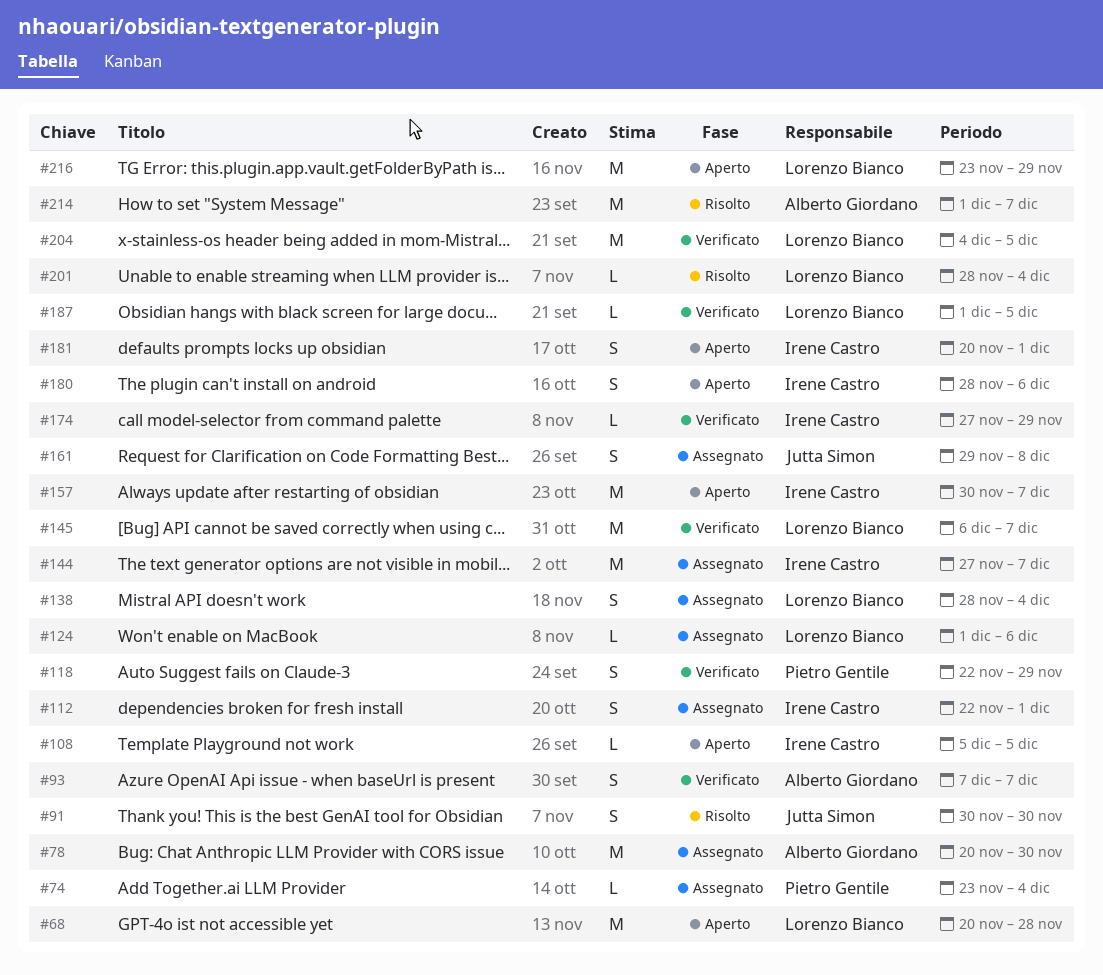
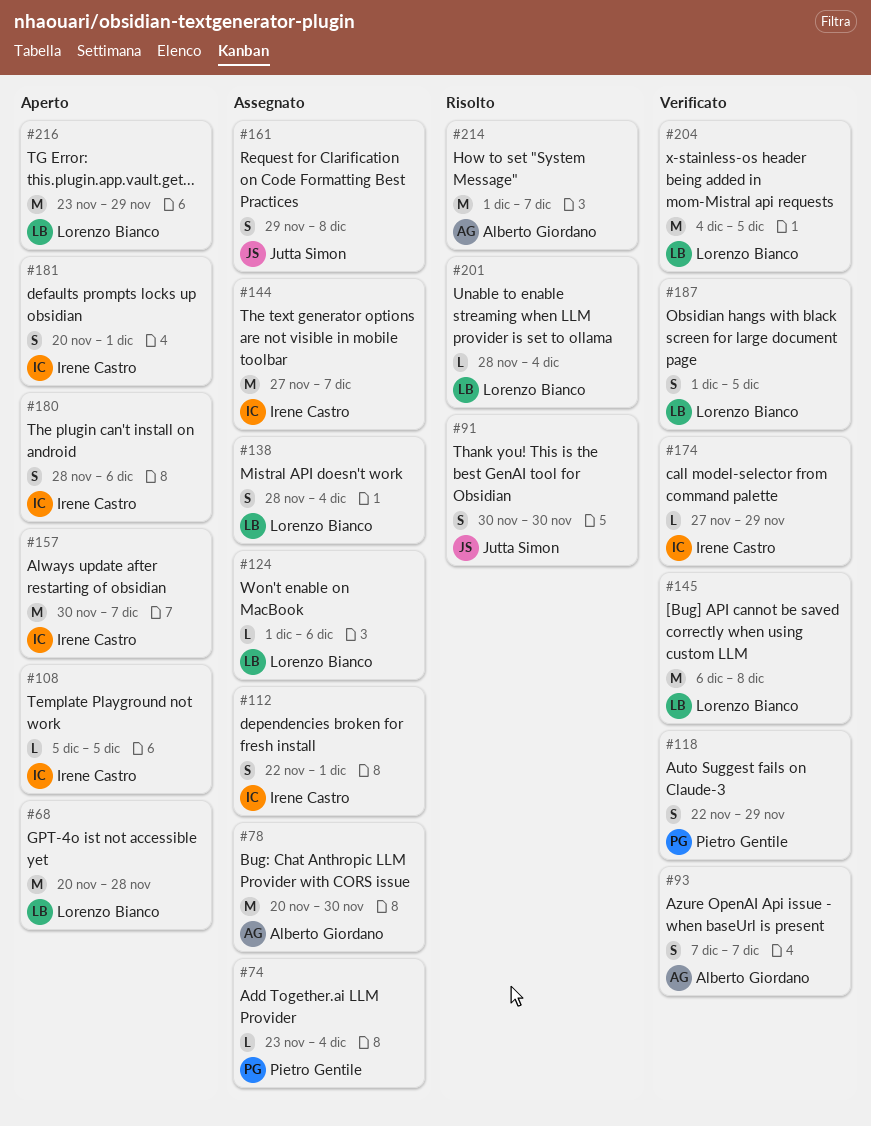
#145, due: Dec 7 -> Dec 8
#187, estimate: L -> S

